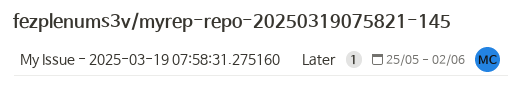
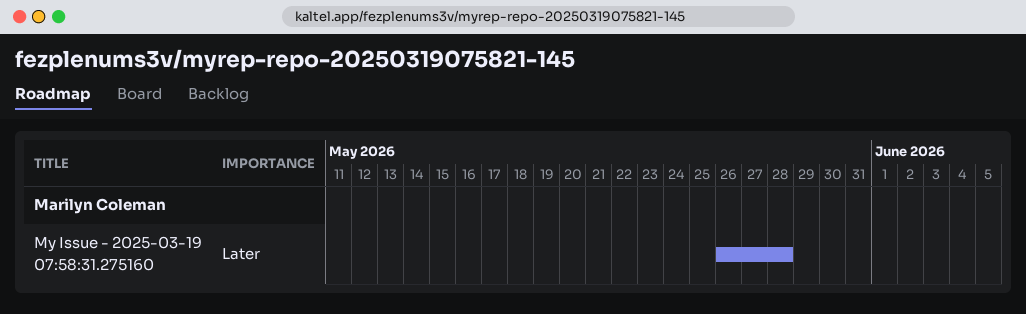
My Issue - 2025-03-19 07:58:31.275160, start: May 25 -> May 26
My Issue - 2025-03-19 07:58:31.275160, due: Jun 2 -> May 28

